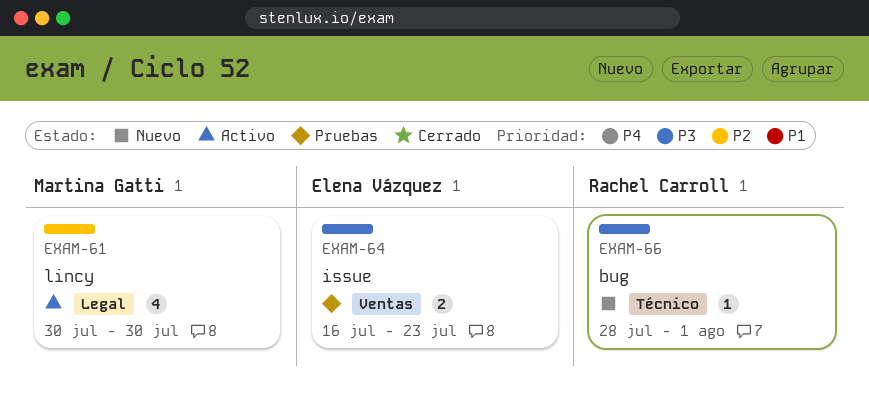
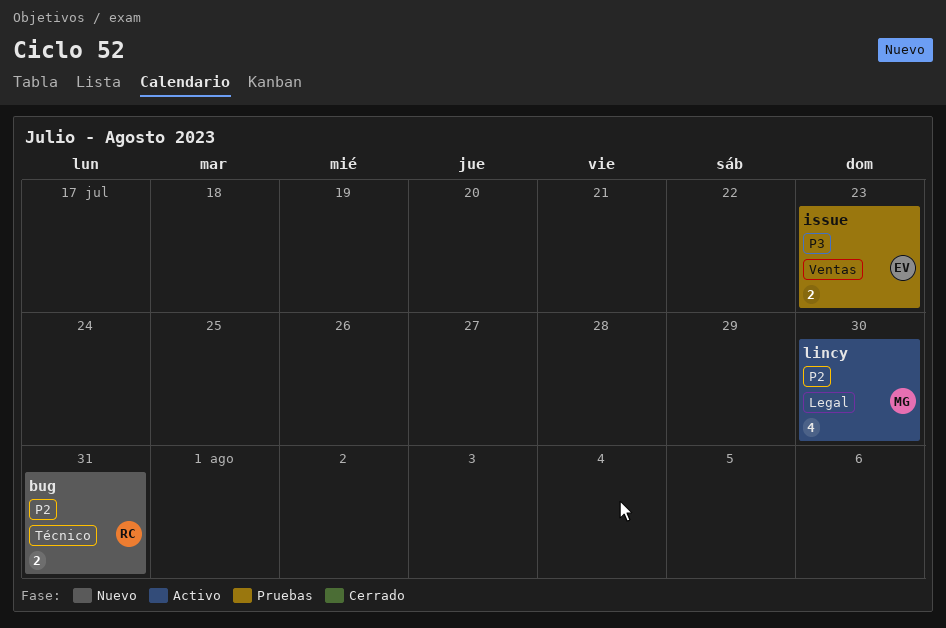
bug, priority: P3 -> P2
bug, estimate: 1 -> 2
bug, due: Aug 1 -> Jul 31

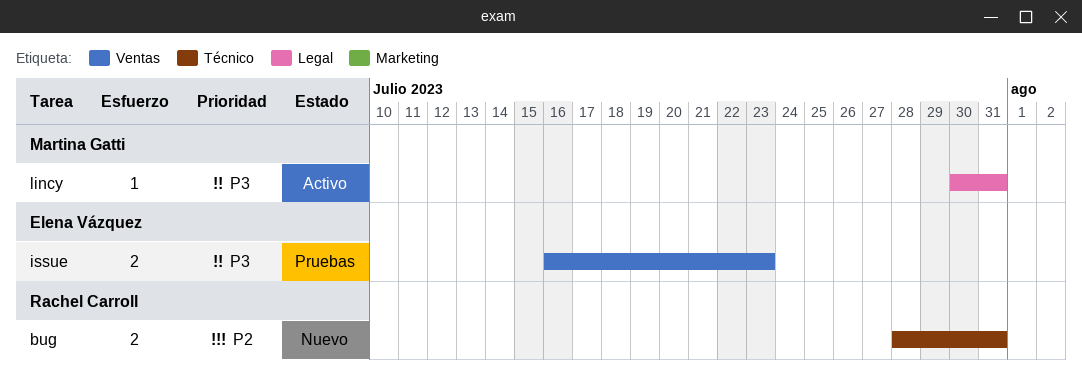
lincy, priority: P2 -> P3
lincy, estimate: 4 -> 1
lincy, due: Jul 30 -> Jul 31

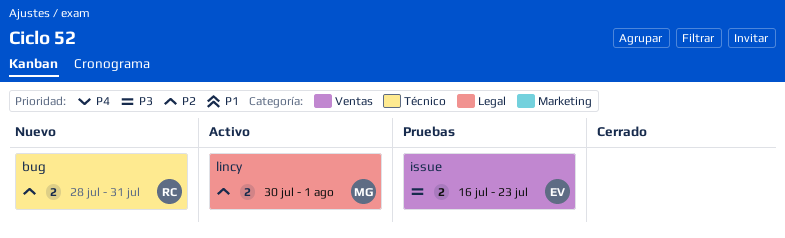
lincy, priority: P3 -> P2
lincy, estimate: 1 -> 2
lincy, due: Jul 31 -> Aug 1

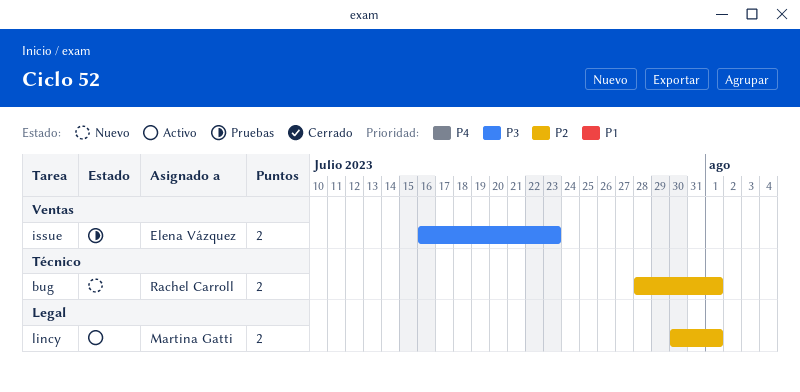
bug, due: Jul 31 -> Aug 1

